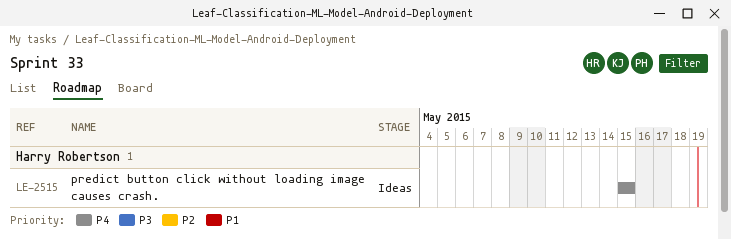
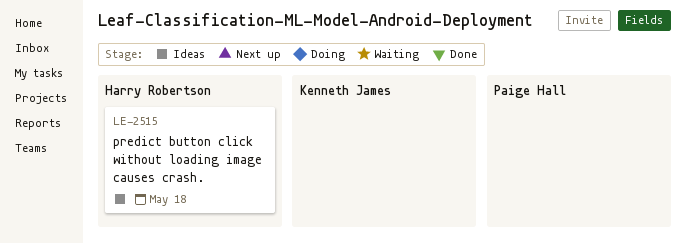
LE-2515, due: May 15 -> May 18

